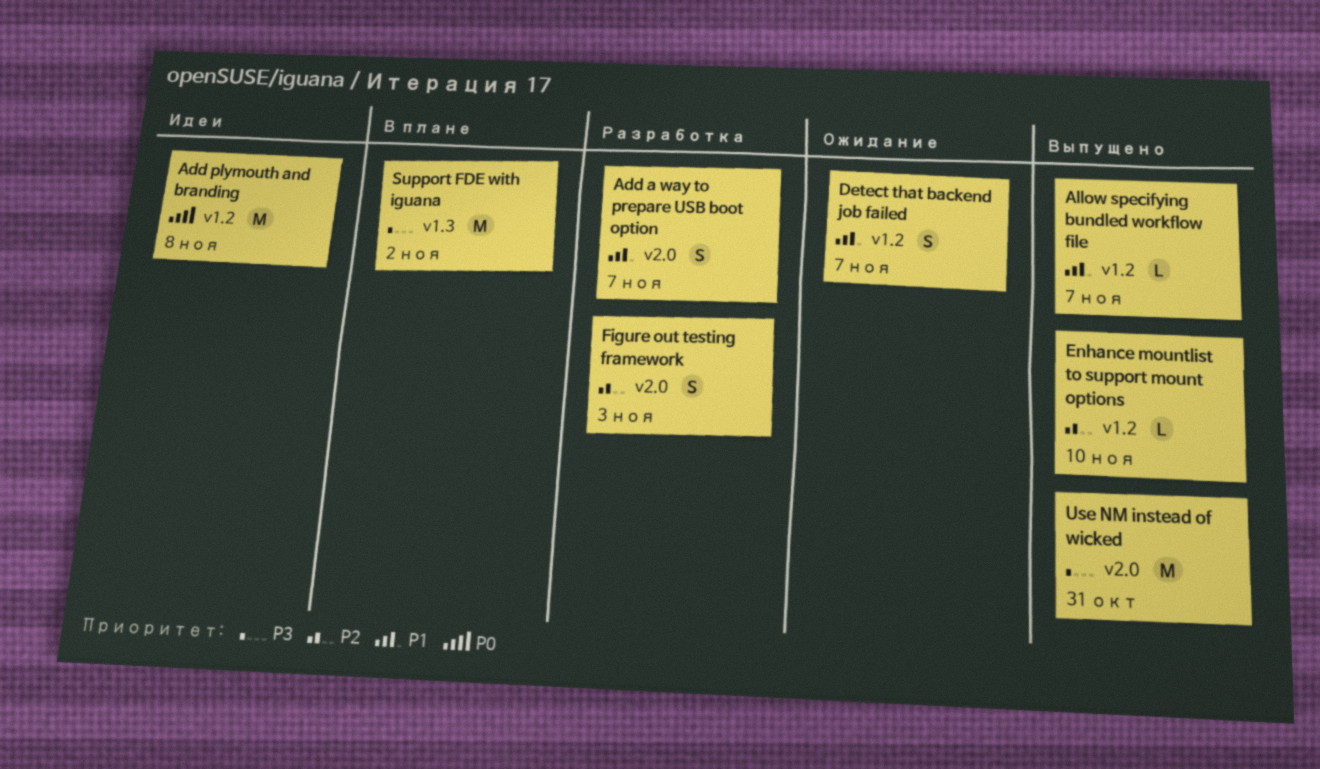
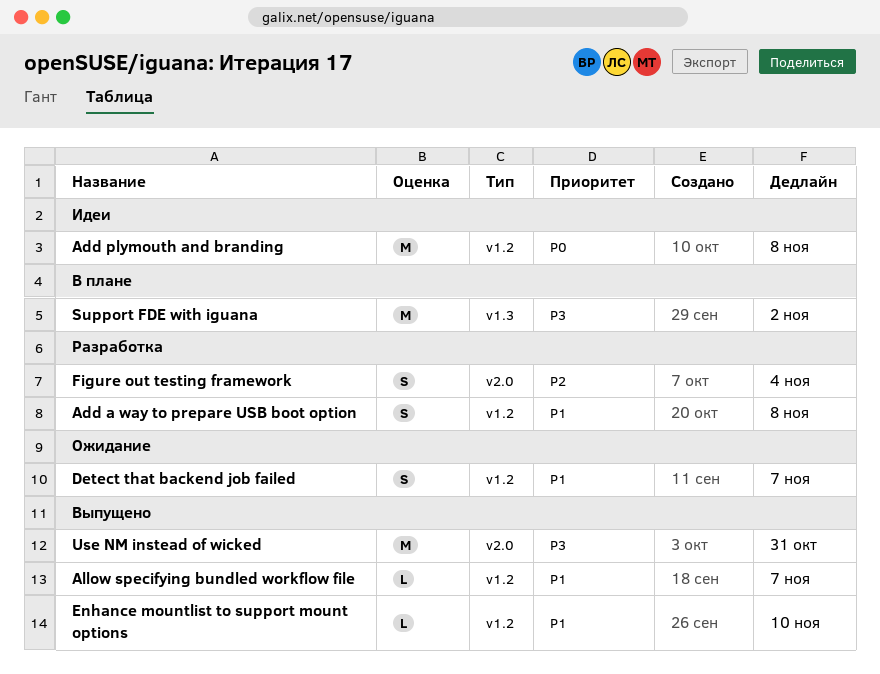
Add a way to prepare USB boot option, label: v2.0 -> v1.2
Add a way to prepare USB boot option, due: Nov 7 -> Nov 8
Enhance mountlist to support mount options, priority: P2 -> P1
Figure out testing framework, due: Nov 3 -> Nov 4

